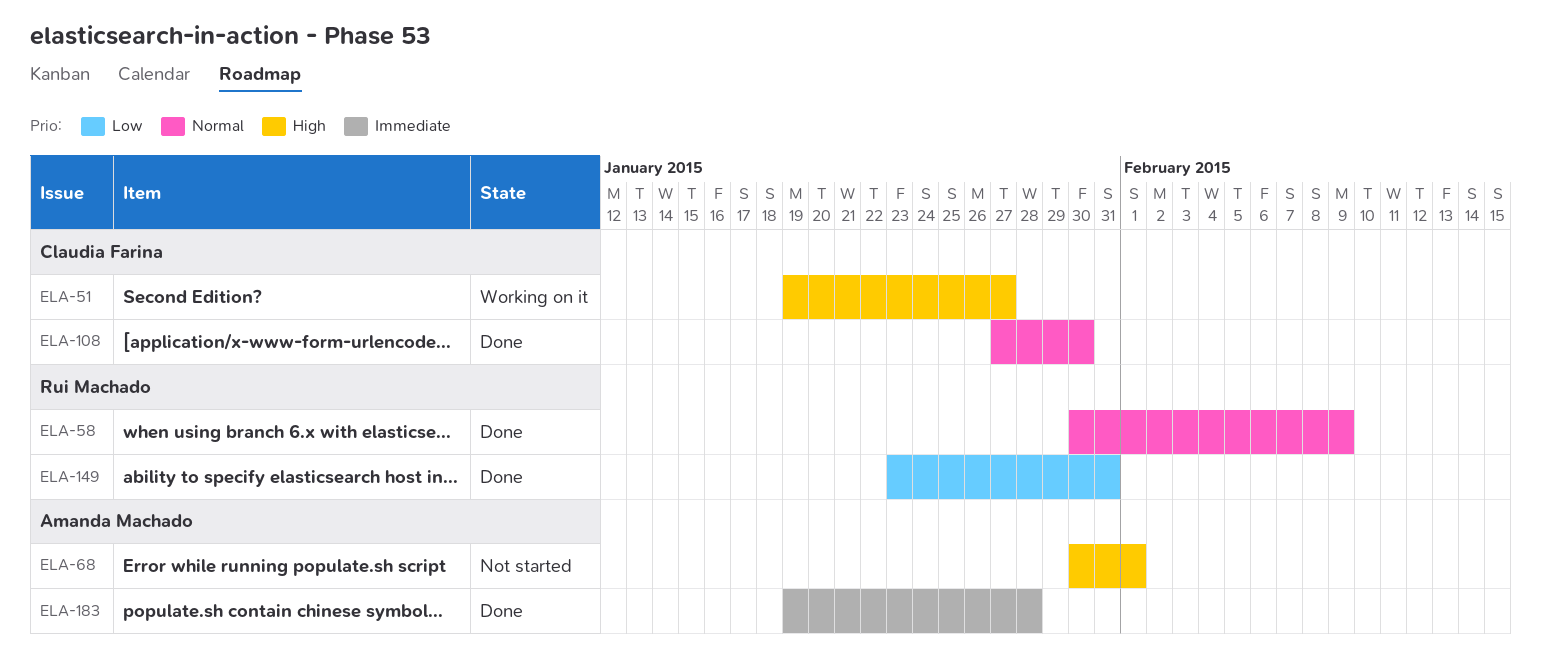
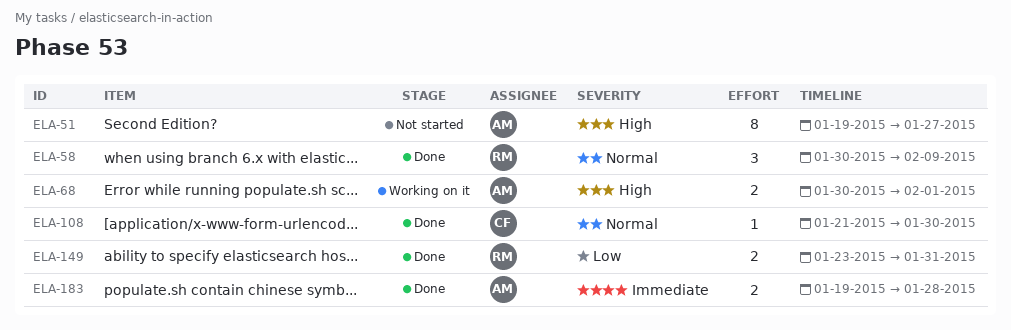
ELA-51, status: Working on it -> Not started
ELA-51, owner: Claudia Farina -> Amanda Machado
ELA-68, status: Not started -> Working on it
ELA-108, start: Jan 27 -> Jan 21

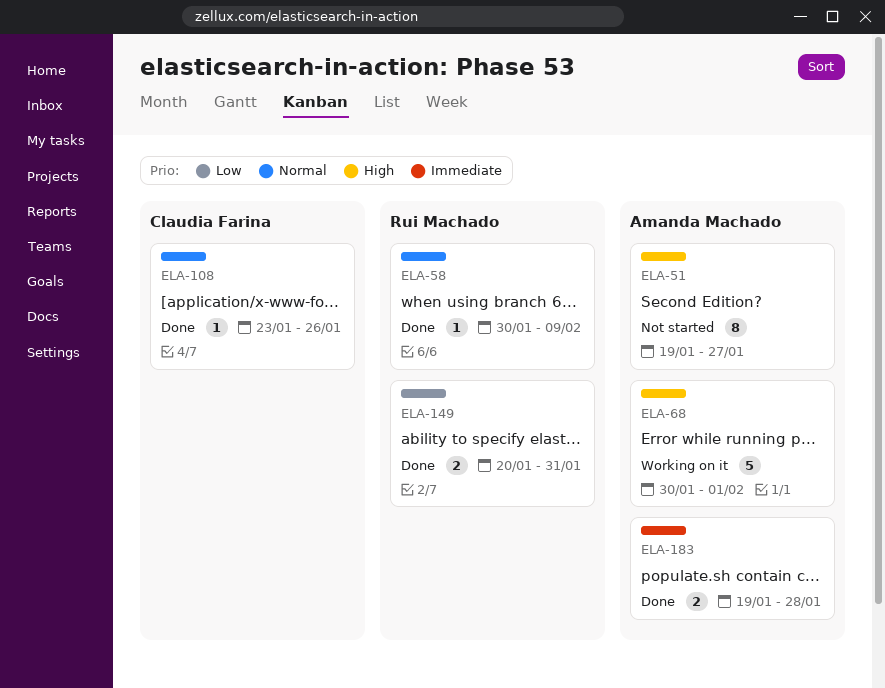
ELA-58, estimate: 3 -> 1
ELA-68, estimate: 2 -> 5
ELA-108, start: Jan 21 -> Jan 23
ELA-108, due: Jan 30 -> Jan 26
ELA-149, start: Jan 23 -> Jan 20

